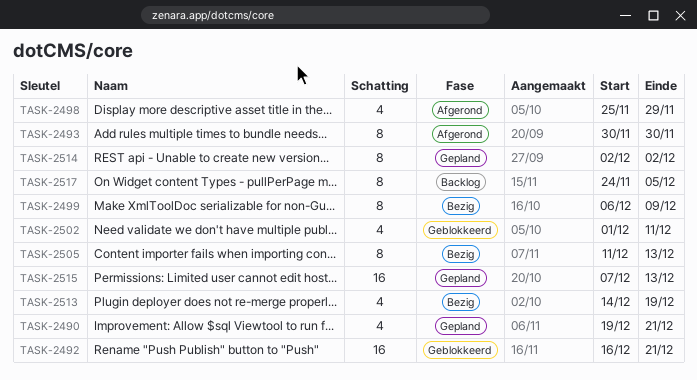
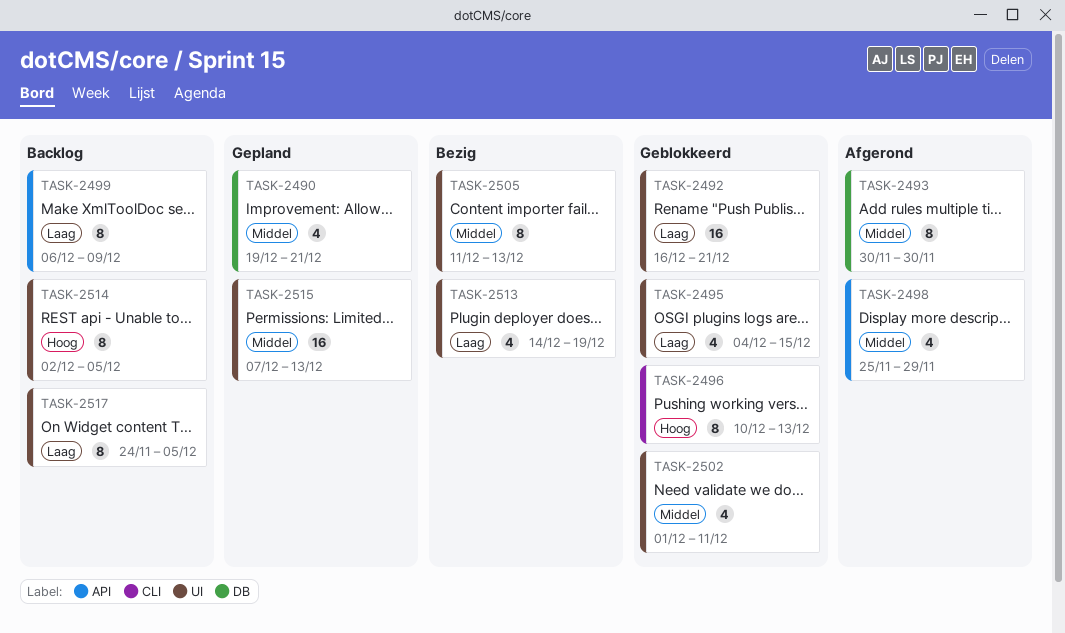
TASK-2495: none -> present
TASK-2496: none -> present
TASK-2499, status: Bezig -> Backlog
TASK-2514, status: Gepland -> Backlog
TASK-2514, due: Dec 2 -> Dec 5

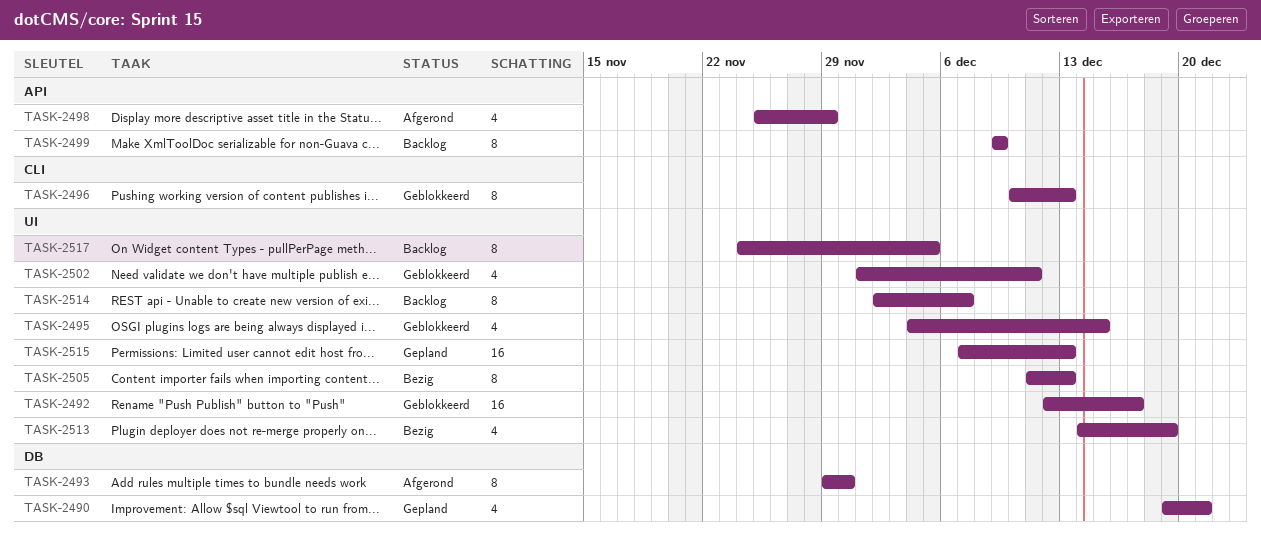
TASK-2492, start: Dec 16 -> Dec 12
TASK-2492, due: Dec 21 -> Dec 17
TASK-2493, start: Nov 30 -> Nov 29
TASK-2499, start: Dec 6 -> Dec 9
TASK-2514, due: Dec 5 -> Dec 7

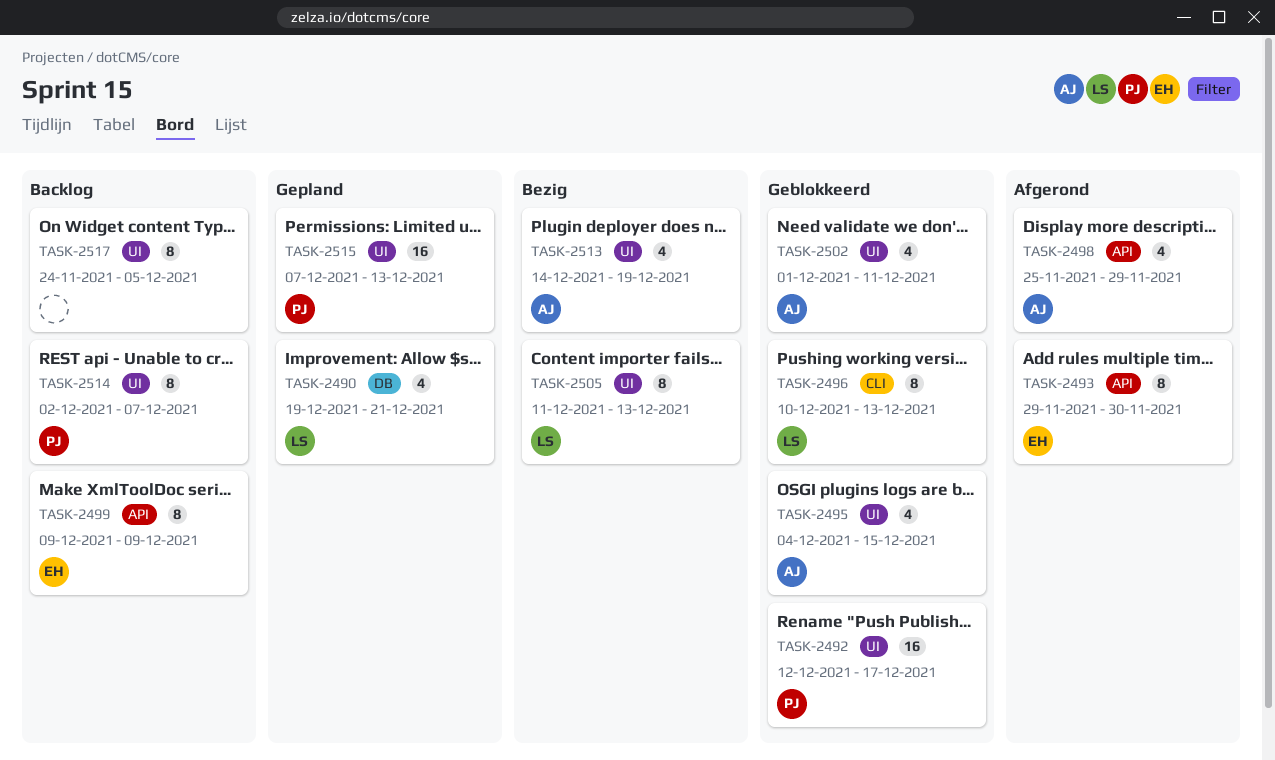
TASK-2493, label: DB -> API

